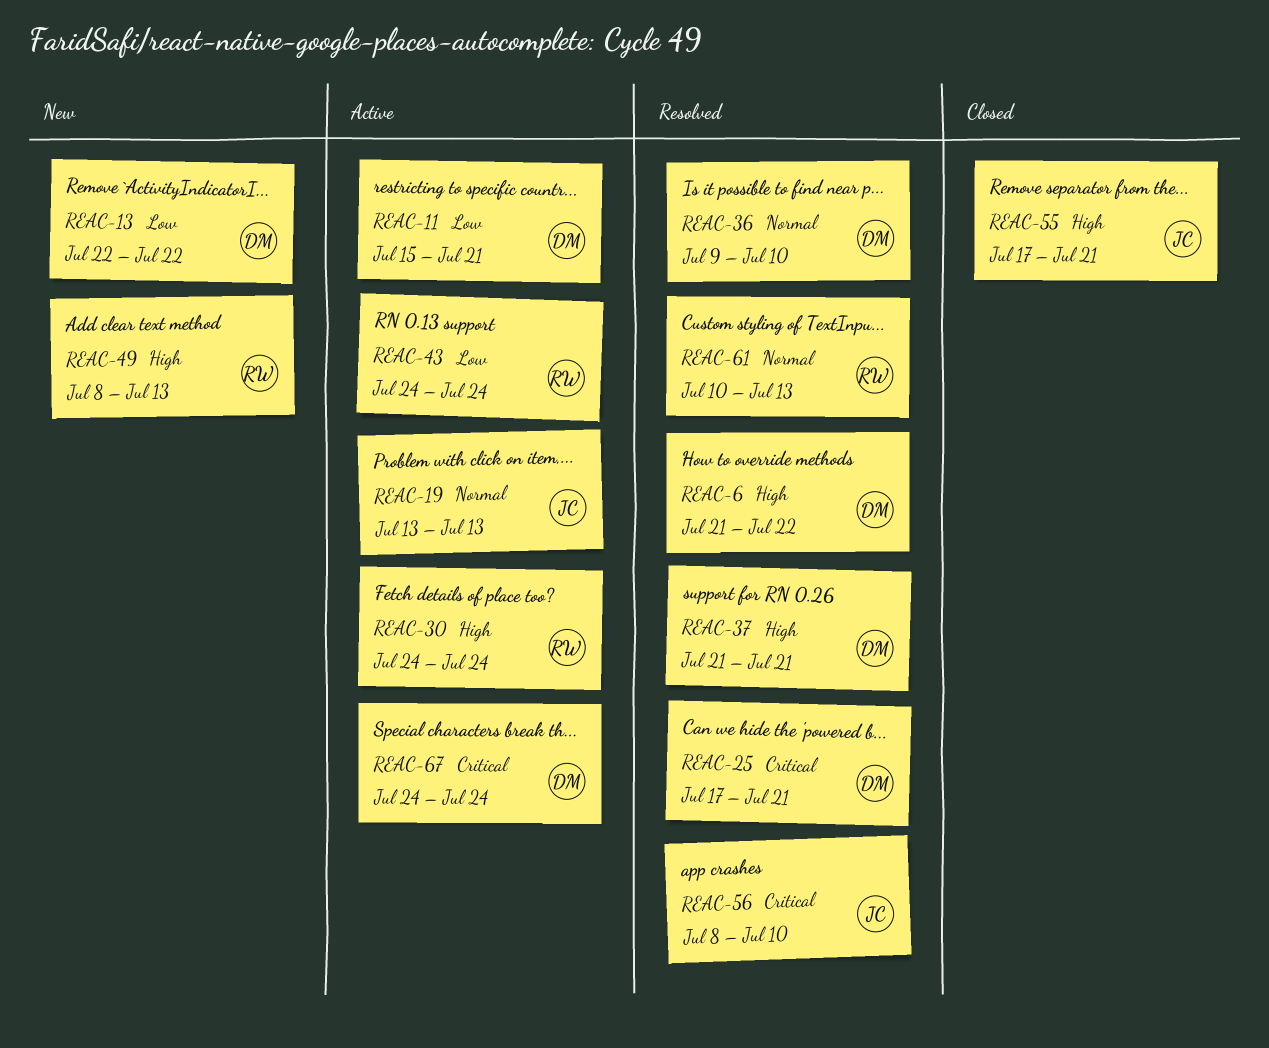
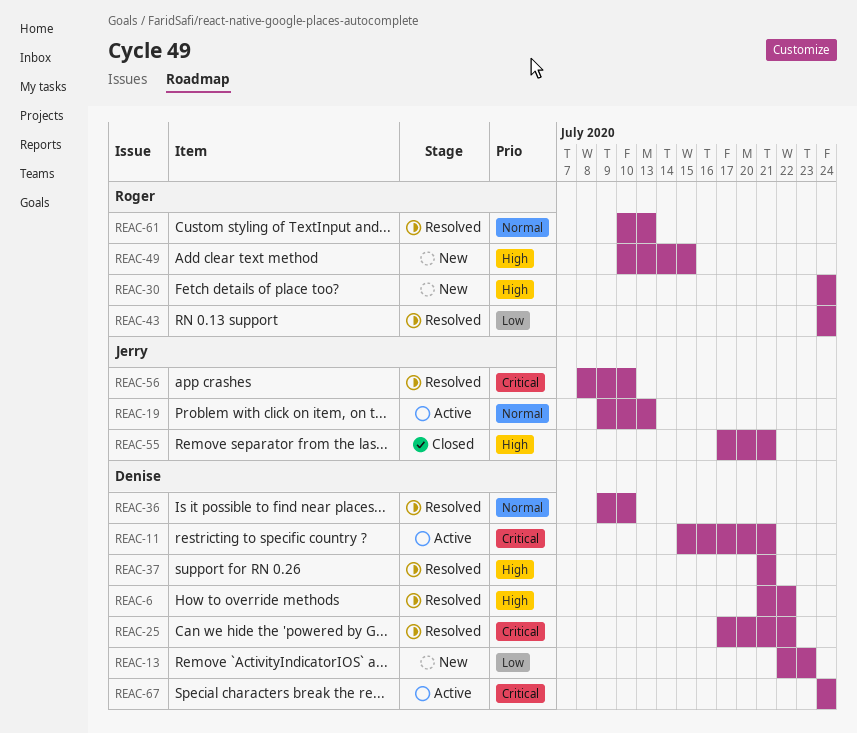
REAC-11, priority: Low -> Critical
REAC-13, due: Jul 22 -> Jul 23
REAC-19, start: Jul 13 -> Jul 9
REAC-25, due: Jul 21 -> Jul 22
REAC-30, status: Active -> New
REAC-43, status: Active -> Resolved
REAC-49, start: Jul 8 -> Jul 10
REAC-49, due: Jul 13 -> Jul 15

